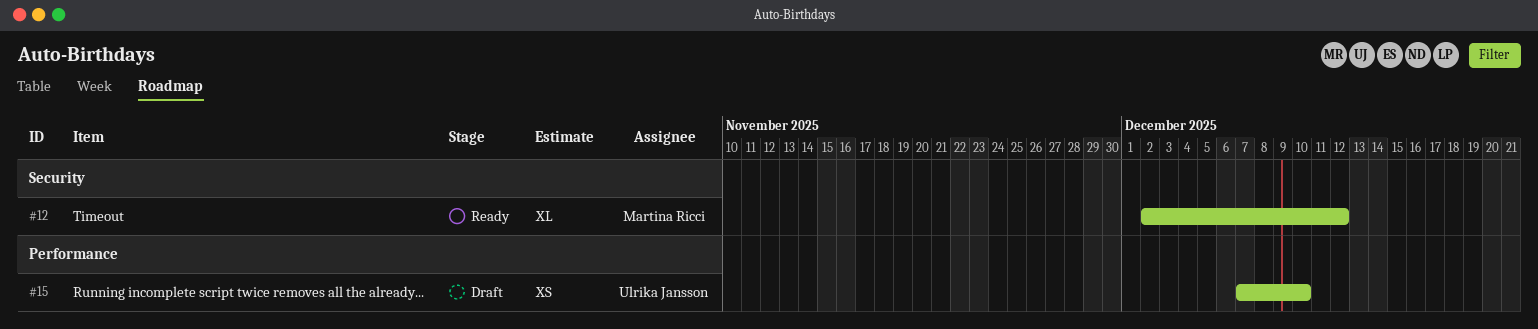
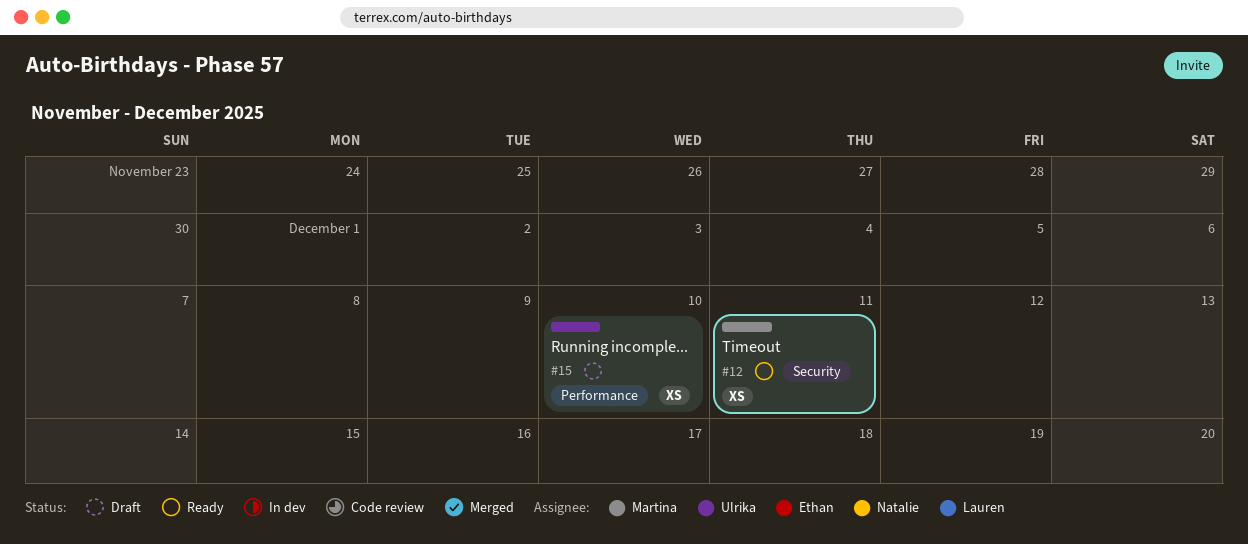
#12, estimate: XL -> XS
#12, due: Dec 12 -> Dec 11

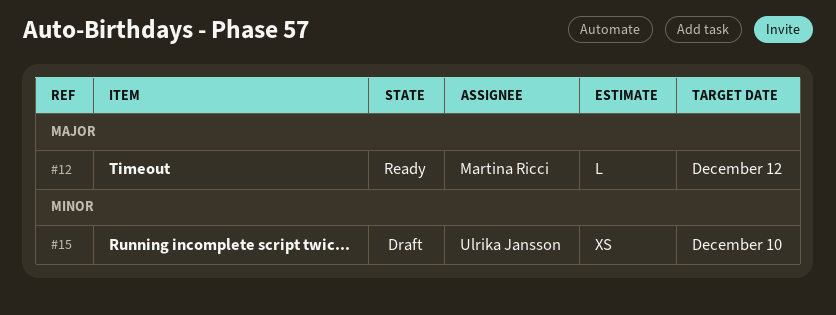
#12, estimate: XS -> L
#12, due: Dec 11 -> Dec 12

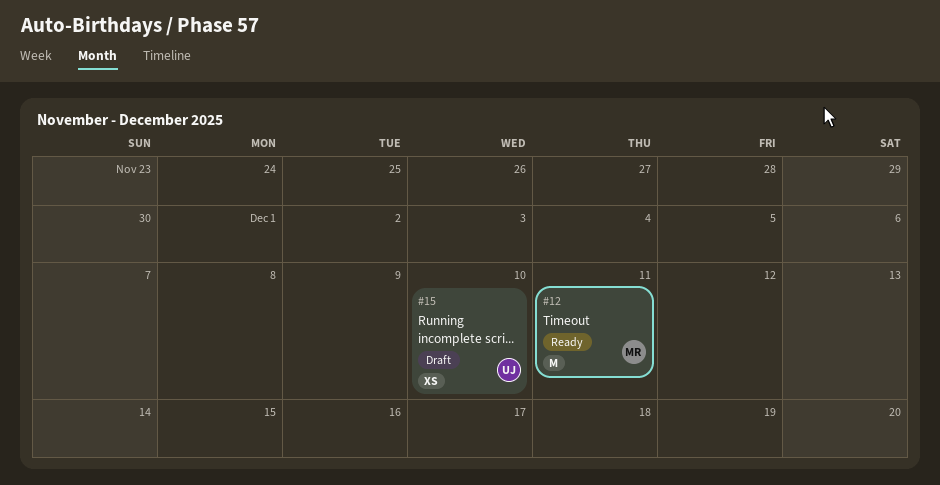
#12, estimate: L -> M
#12, due: Dec 12 -> Dec 11

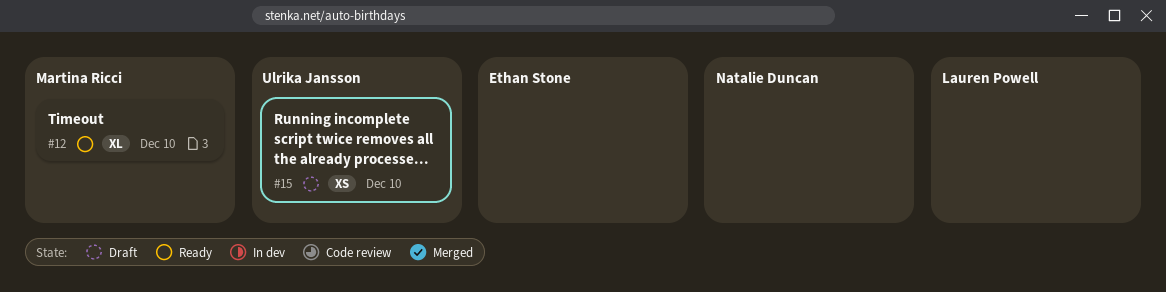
#12, estimate: M -> XL
#12, due: Dec 11 -> Dec 10

